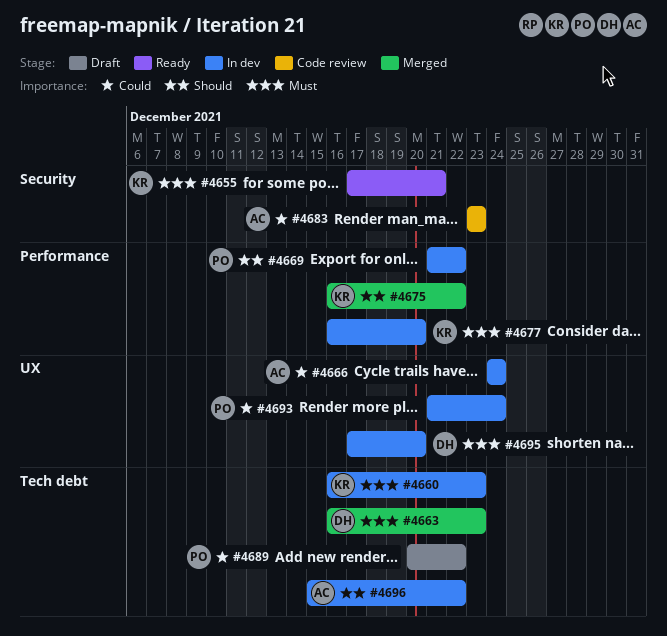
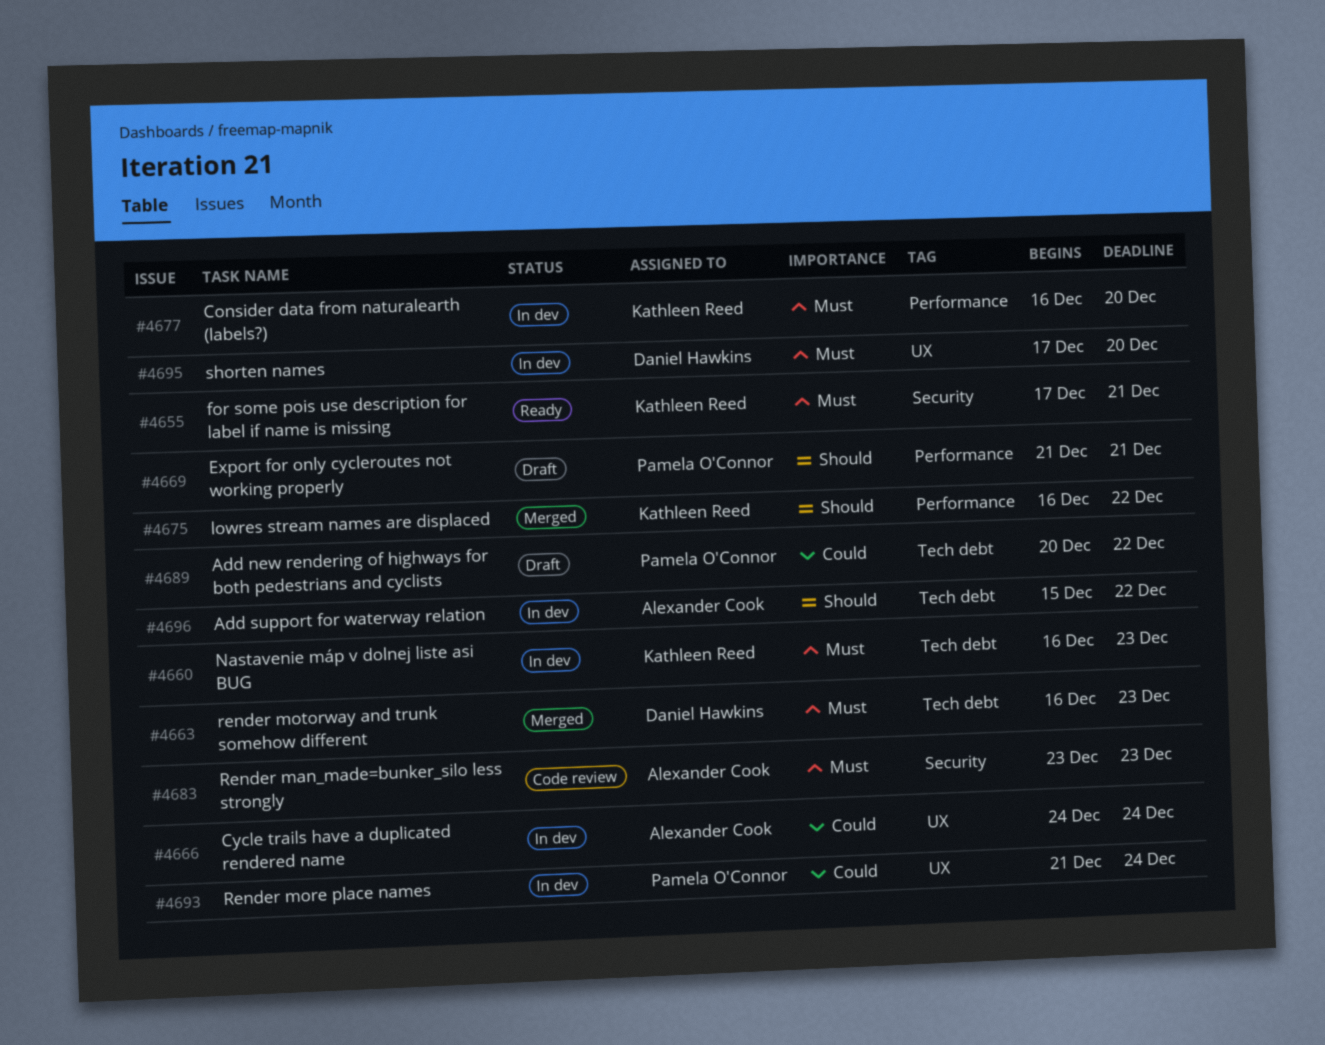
#4669, status: In dev -> Draft
#4669, due: Dec 22 -> Dec 21
#4683, priority: Could -> Must

